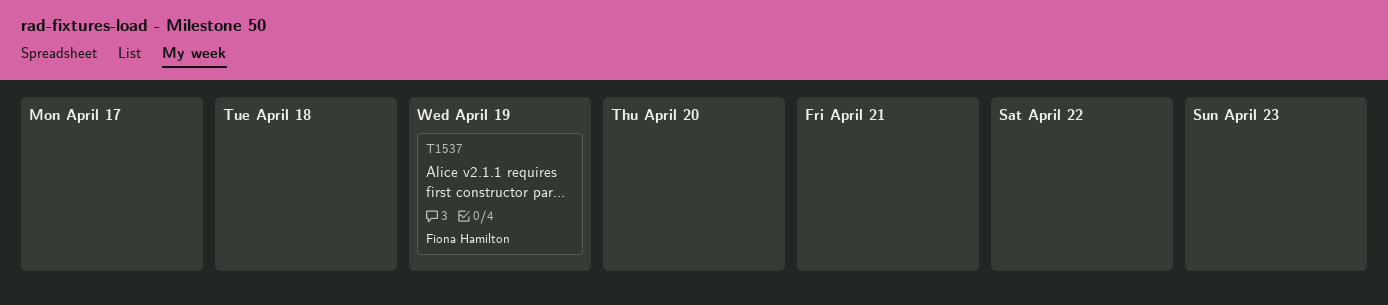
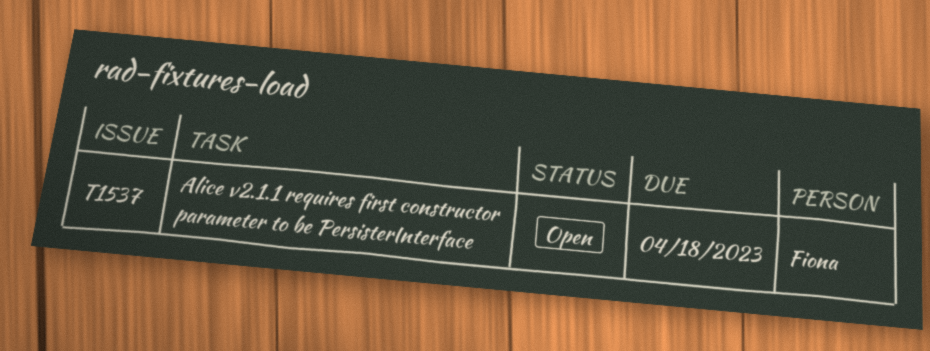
T1537, due: Apr 19 -> Apr 18

